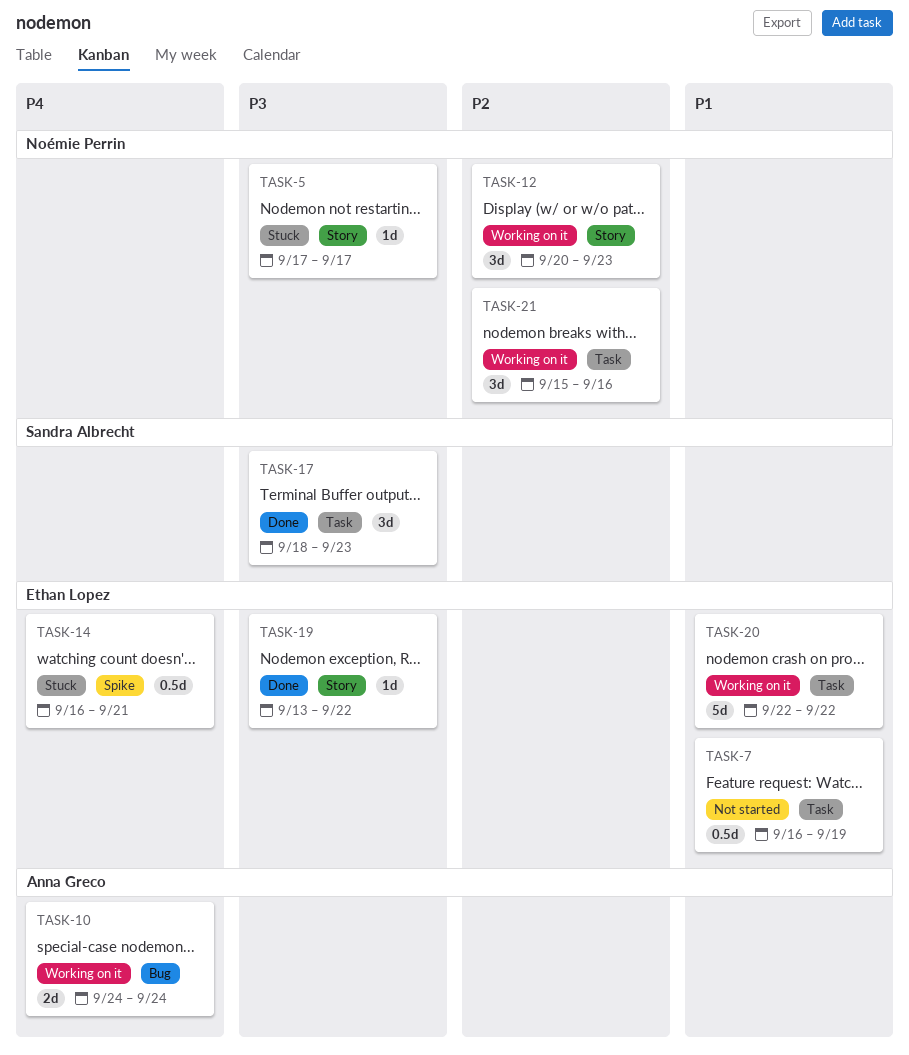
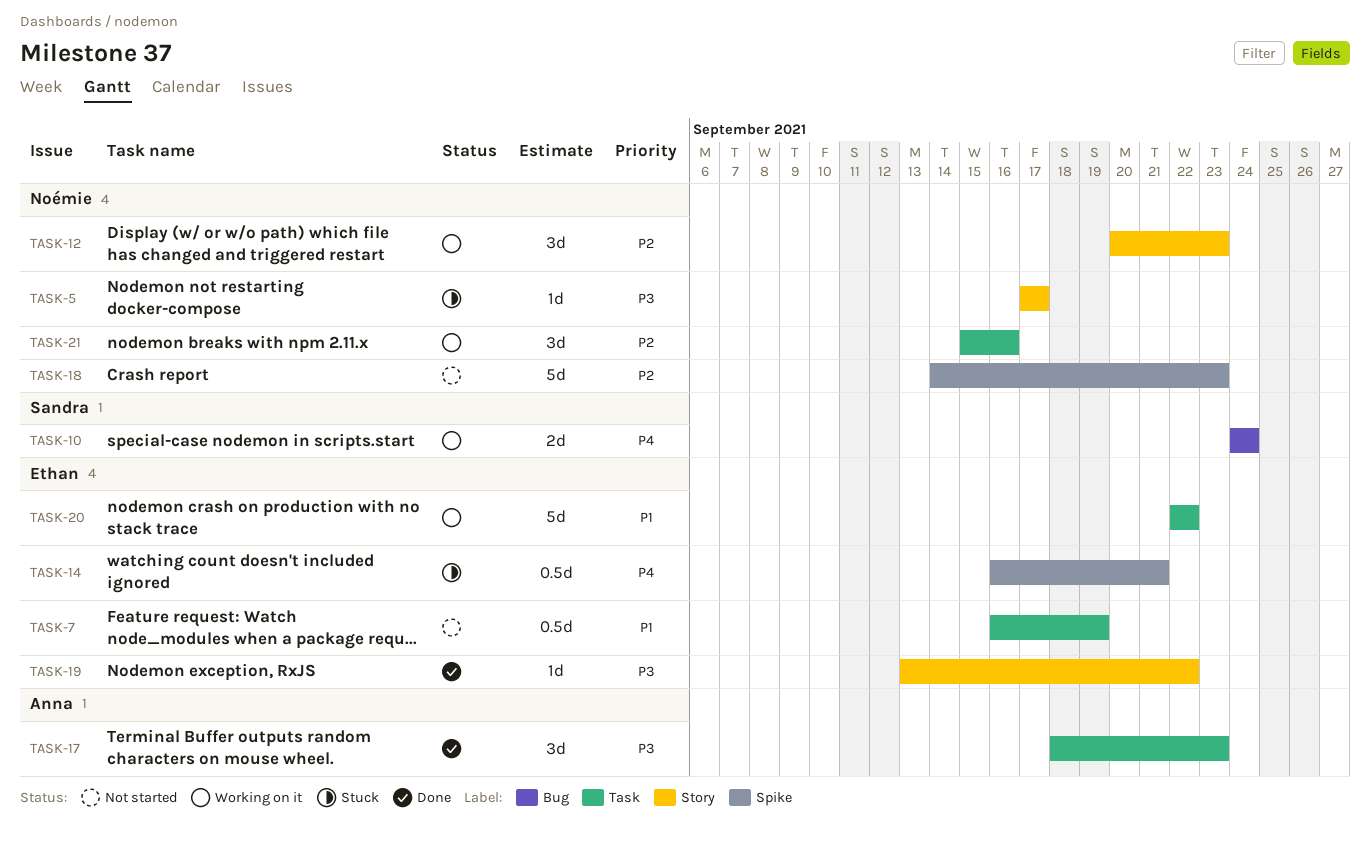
TASK-10, owner: Anna Greco -> Sandra Albrecht
TASK-17, owner: Sandra Albrecht -> Anna Greco
TASK-18: none -> present

